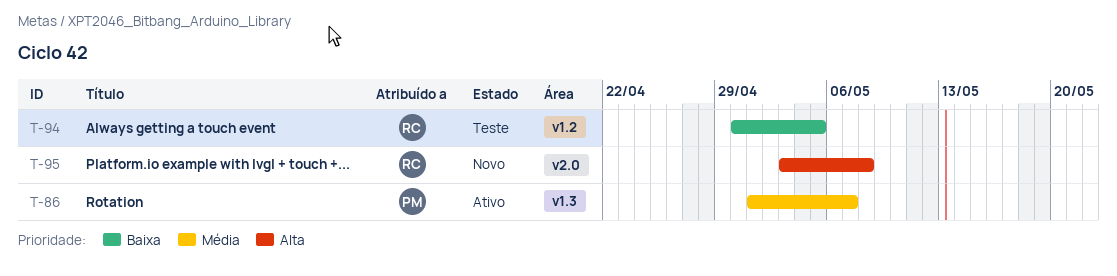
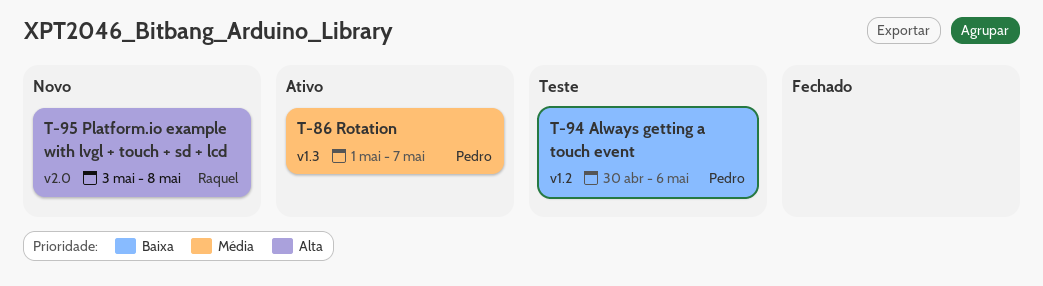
T-94, owner: Raquel -> Pedro
T-94, due: May 5 -> May 6

